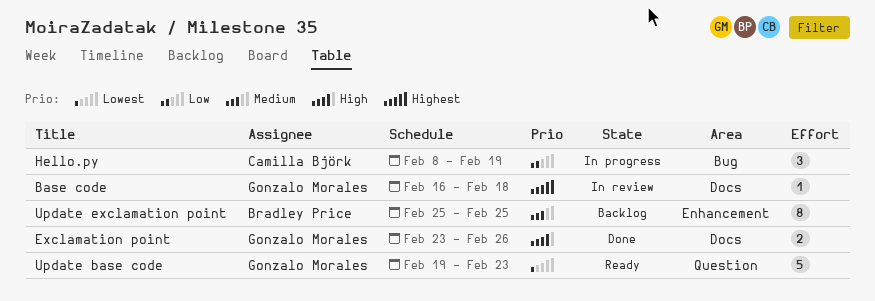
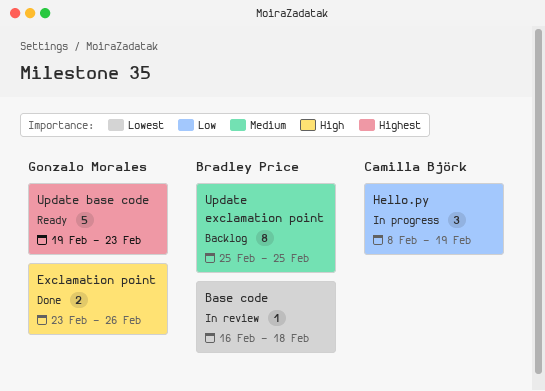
Base code, owner: Gonzalo Morales -> Bradley Price
Base code, priority: Highest -> Lowest
Update base code, priority: Lowest -> Highest

